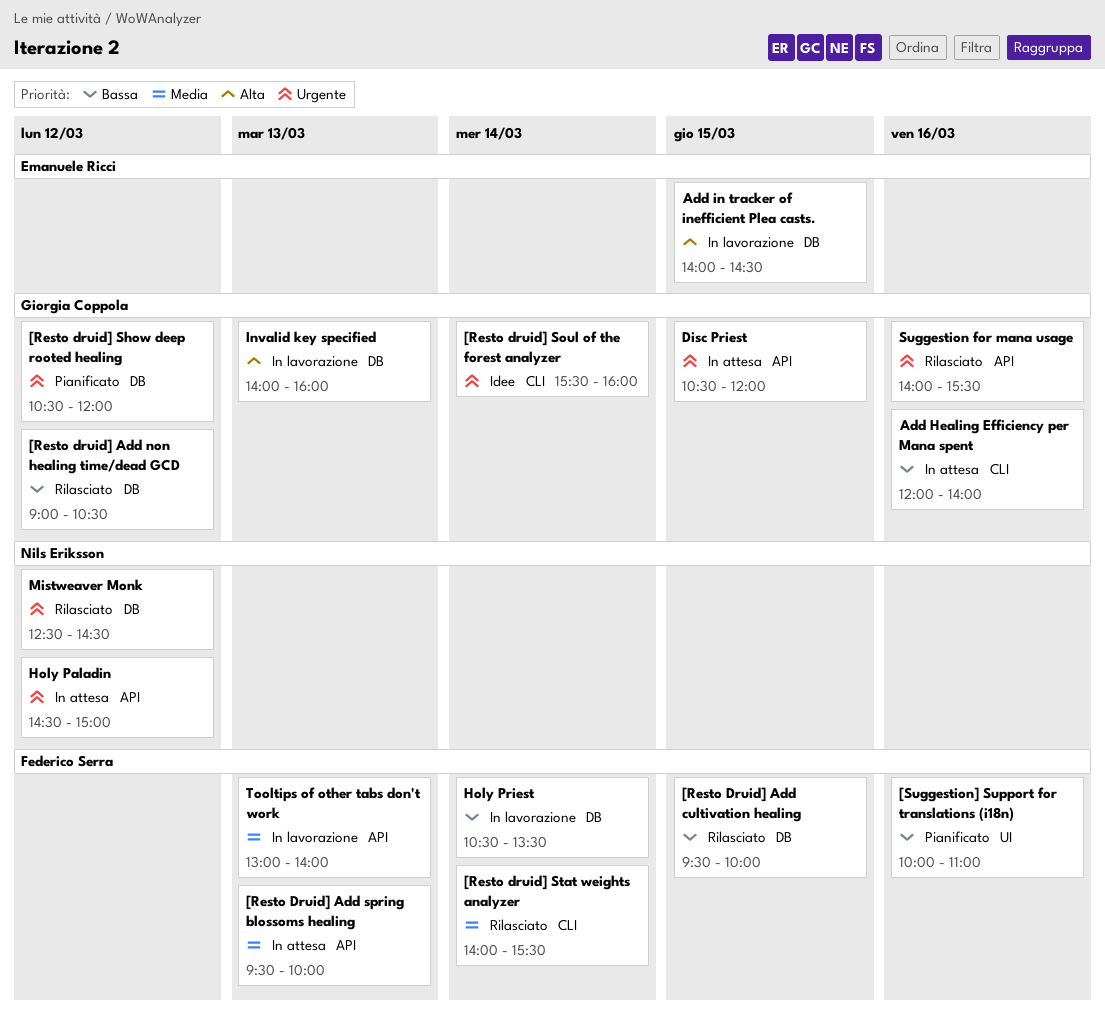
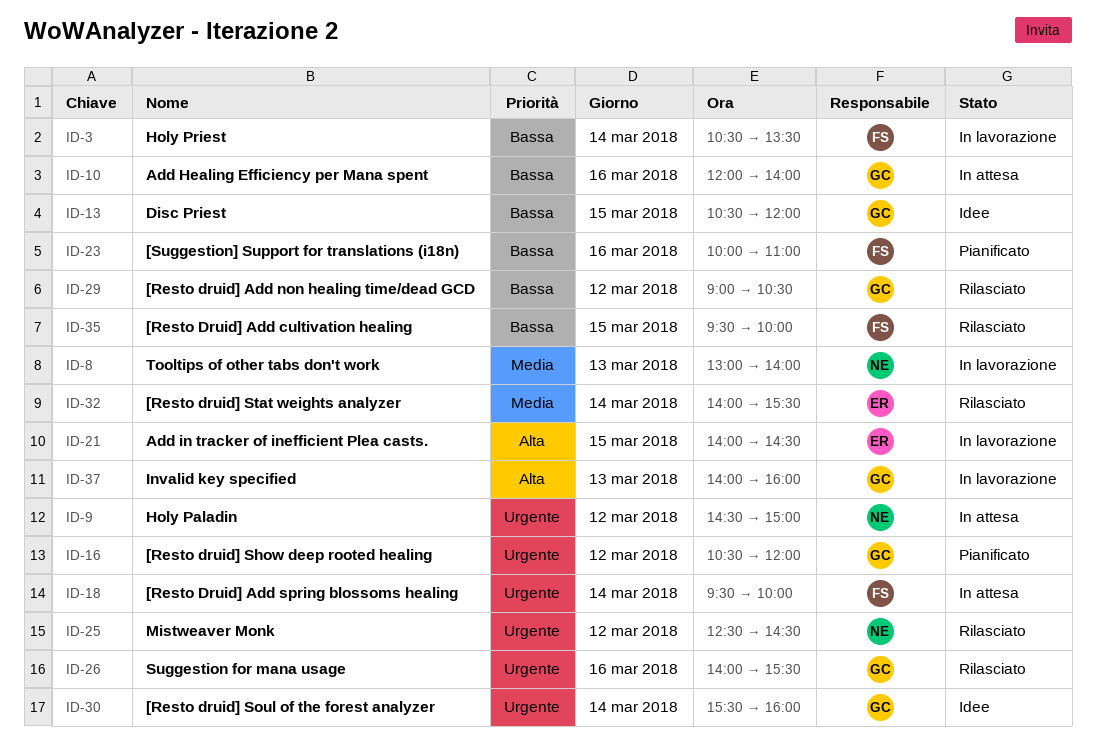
[Resto Druid] Add spring blossoms healing, priority: Media -> Urgente
[Resto Druid] Add spring blossoms healing, day: Mar 13 -> Mar 14
[Resto druid] Stat weights analyzer, owner: Federico Serra -> Emanuele Ricci
Disc Priest, status: In attesa -> Idee
Disc Priest, priority: Urgente -> Bassa
Tooltips of other tabs don't work, owner: Federico Serra -> Nils Eriksson

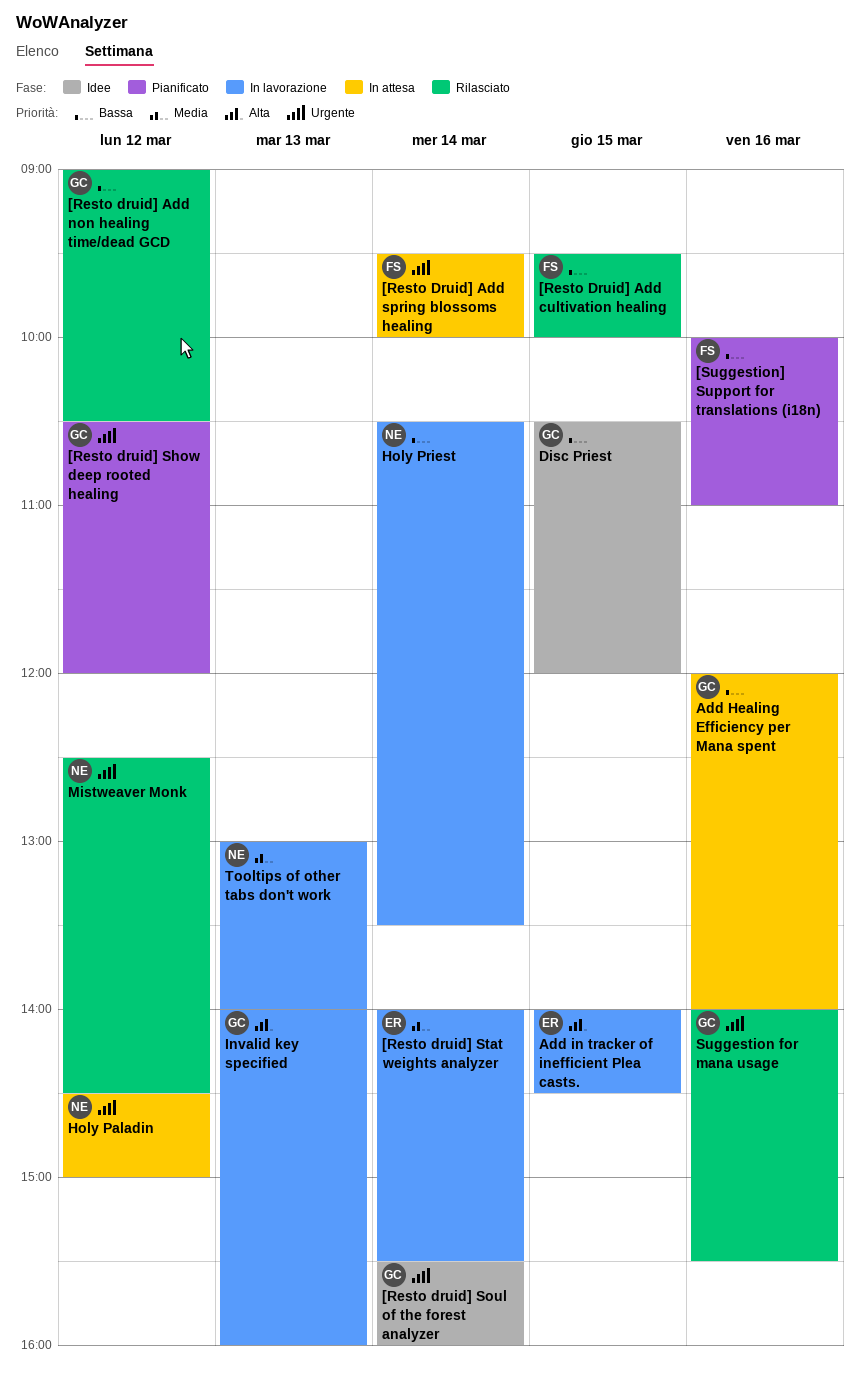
[Resto druid] Stat weights analyzer, status: Rilasciato -> In lavorazione
Holy Priest, owner: FS -> NE

